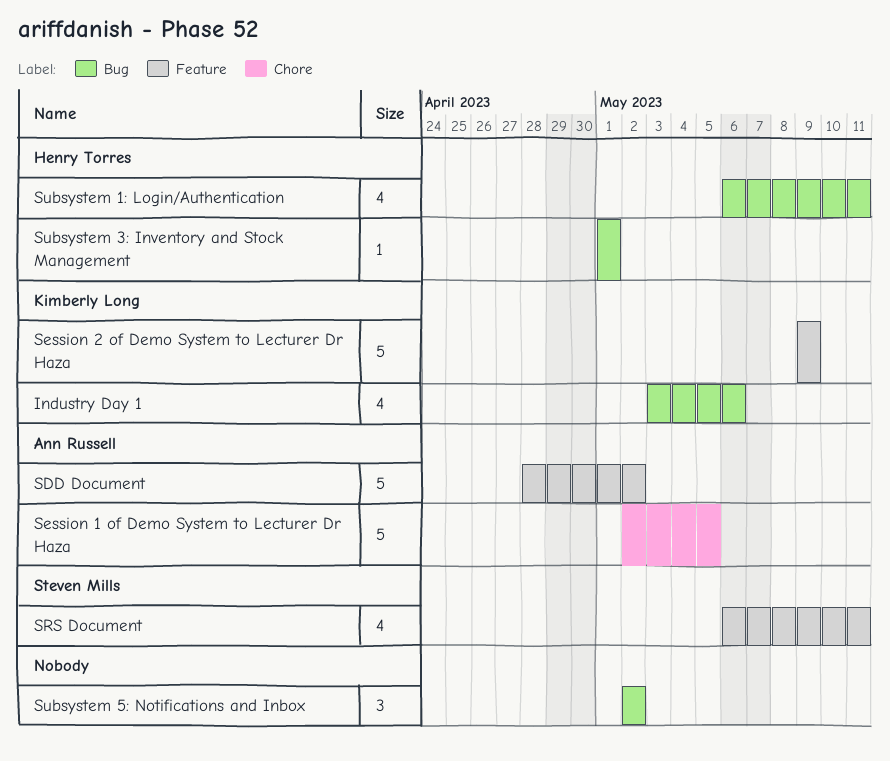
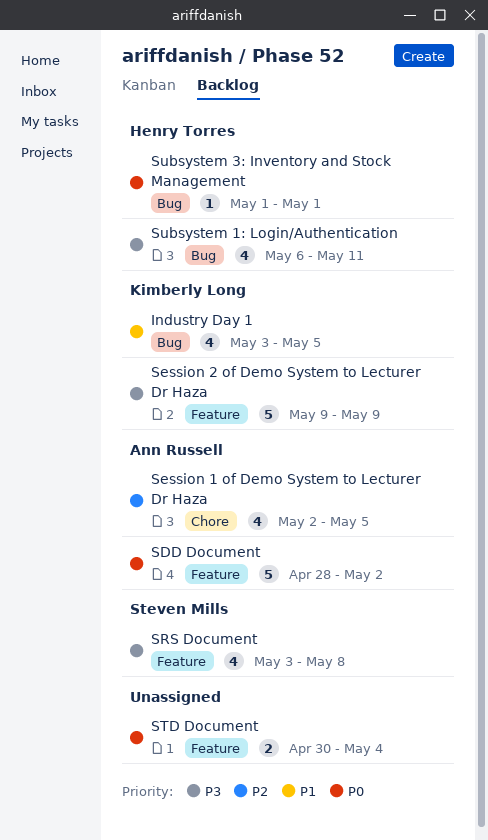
Industry Day 1, due: May 6 -> May 5
Session 1 of Demo System to Lecturer Dr Haza, estimate: 5 -> 4
SRS Document, start: May 6 -> May 3
SRS Document, due: May 11 -> May 8
STD Document: none -> present
Subsystem 5: Notifications and Inbox: present -> none

